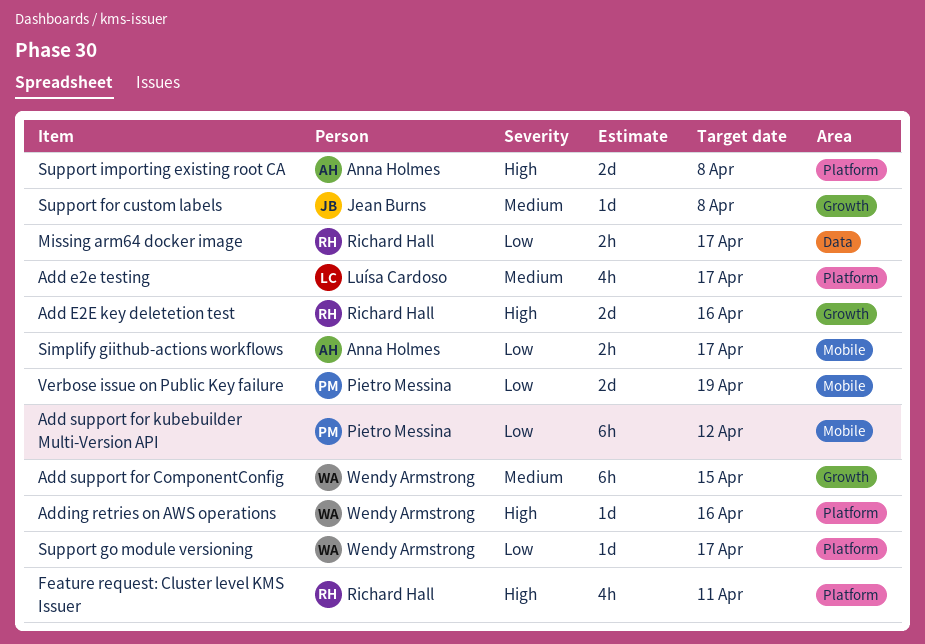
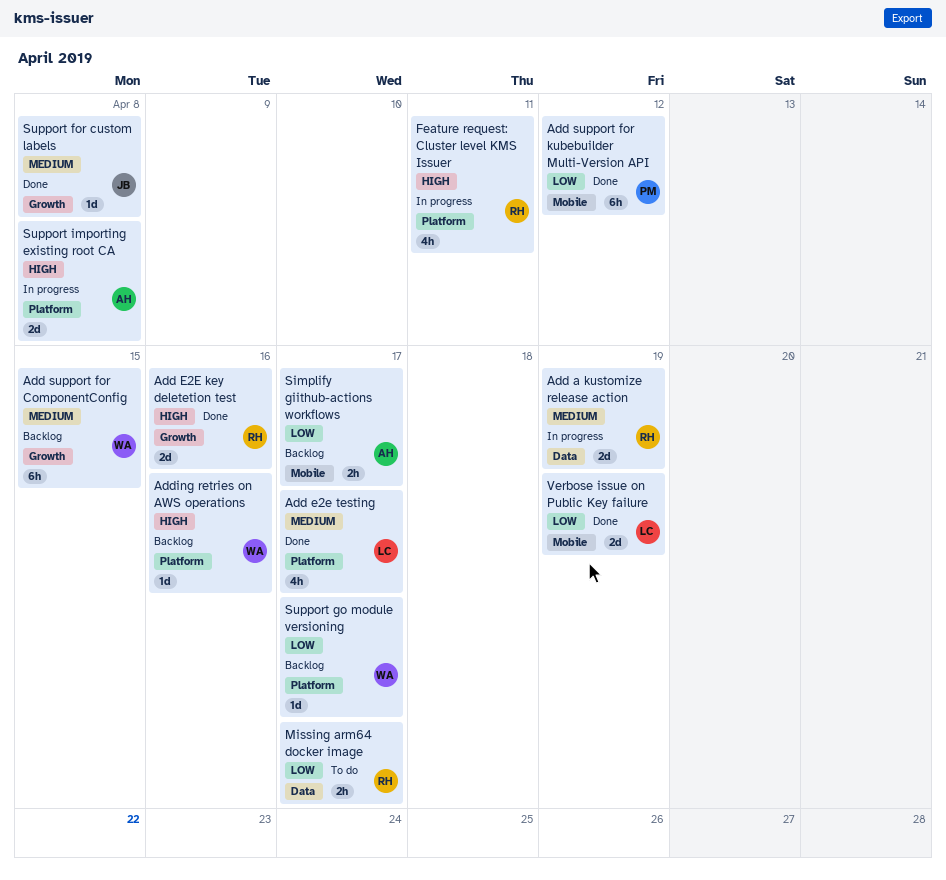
Add a kustomize release action: none -> present
Verbose issue on Public Key failure, owner: Pietro Messina -> Luísa Cardoso

